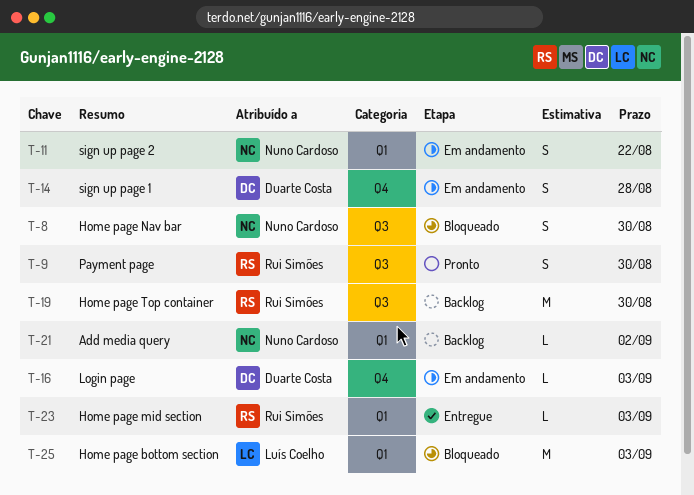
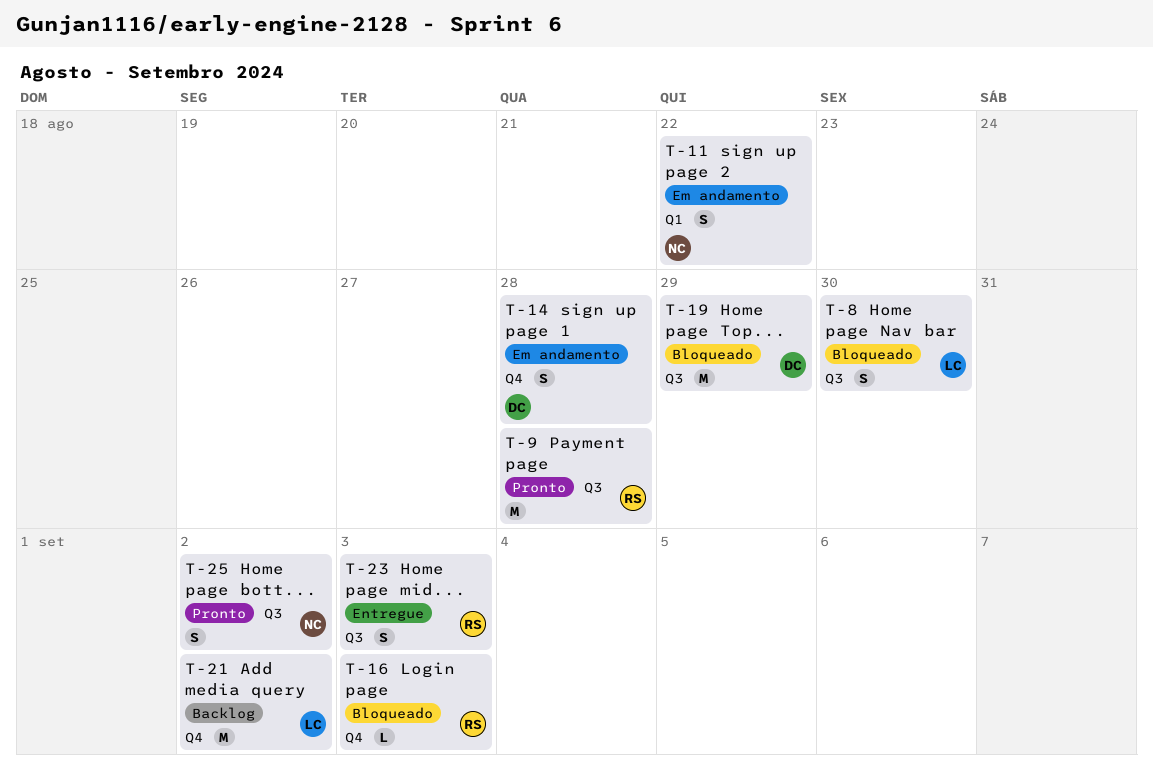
T-8, owner: Nuno Cardoso -> Luís Coelho
T-9, estimate: S -> M
T-9, due: Aug 30 -> Aug 28
T-16, status: Em andamento -> Bloqueado
T-16, owner: Duarte Costa -> Rui Simões
T-19, status: Backlog -> Bloqueado
T-19, owner: Rui Simões -> Duarte Costa
T-19, due: Aug 30 -> Aug 29
T-21, owner: Nuno Cardoso -> Luís Coelho
T-21, label: Q1 -> Q4
T-21, estimate: L -> M
T-23, label: Q1 -> Q3
T-23, estimate: L -> S
T-25, status: Bloqueado -> Pronto
T-25, owner: Luís Coelho -> Nuno Cardoso
T-25, label: Q1 -> Q3
T-25, estimate: M -> S
T-25, due: Sep 3 -> Sep 2

